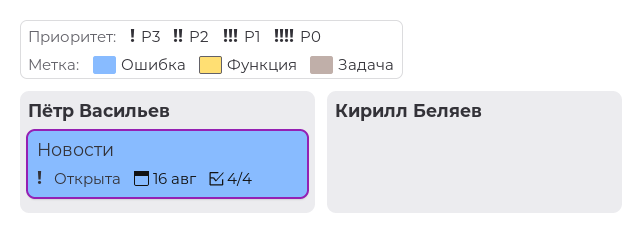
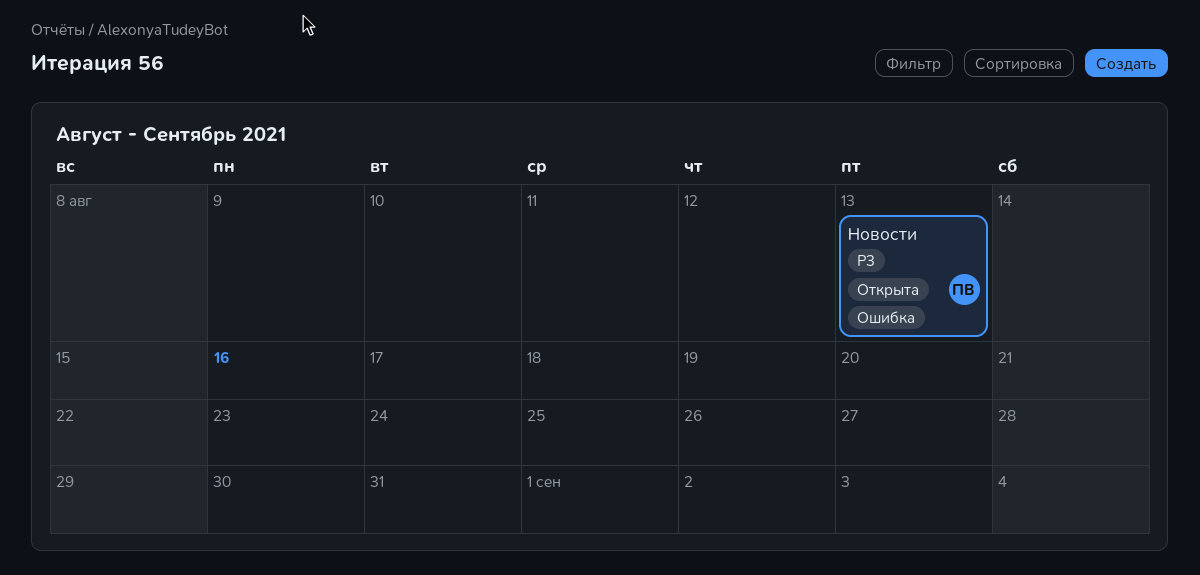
Новости, due: Aug 16 -> Aug 13

